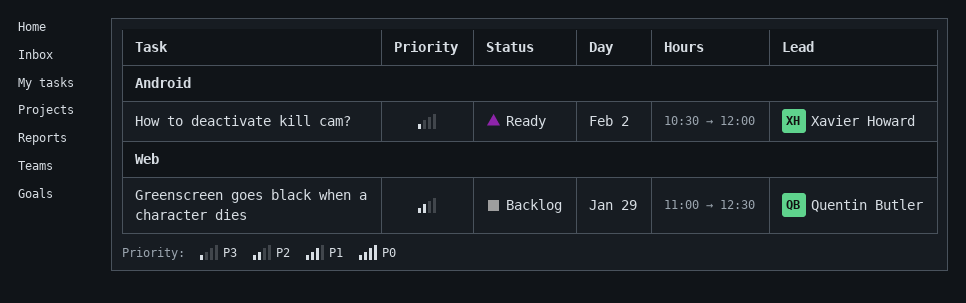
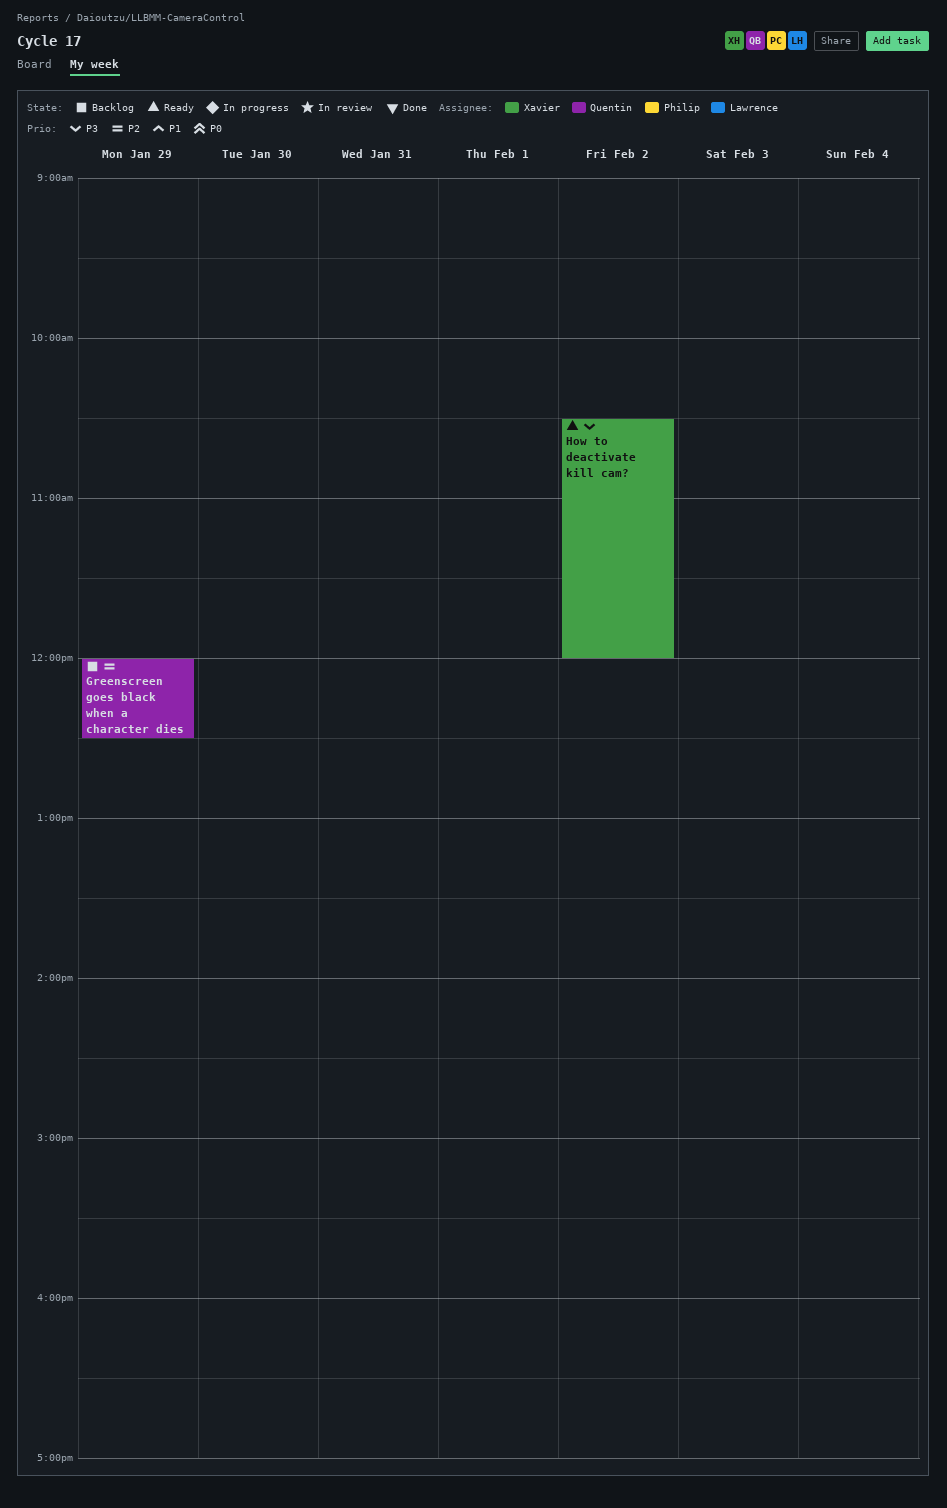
Greenscreen goes black when a character dies, begins: 11:00 -> 12:00

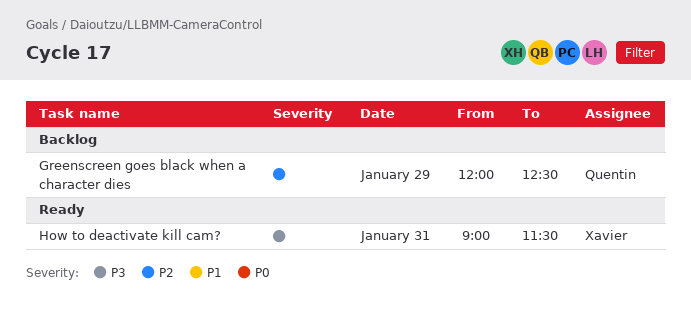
How to deactivate kill cam?, day: Feb 2 -> Jan 31
How to deactivate kill cam?, begins: 10:30 -> 09:00
How to deactivate kill cam?, ends: 12:00 -> 11:30

